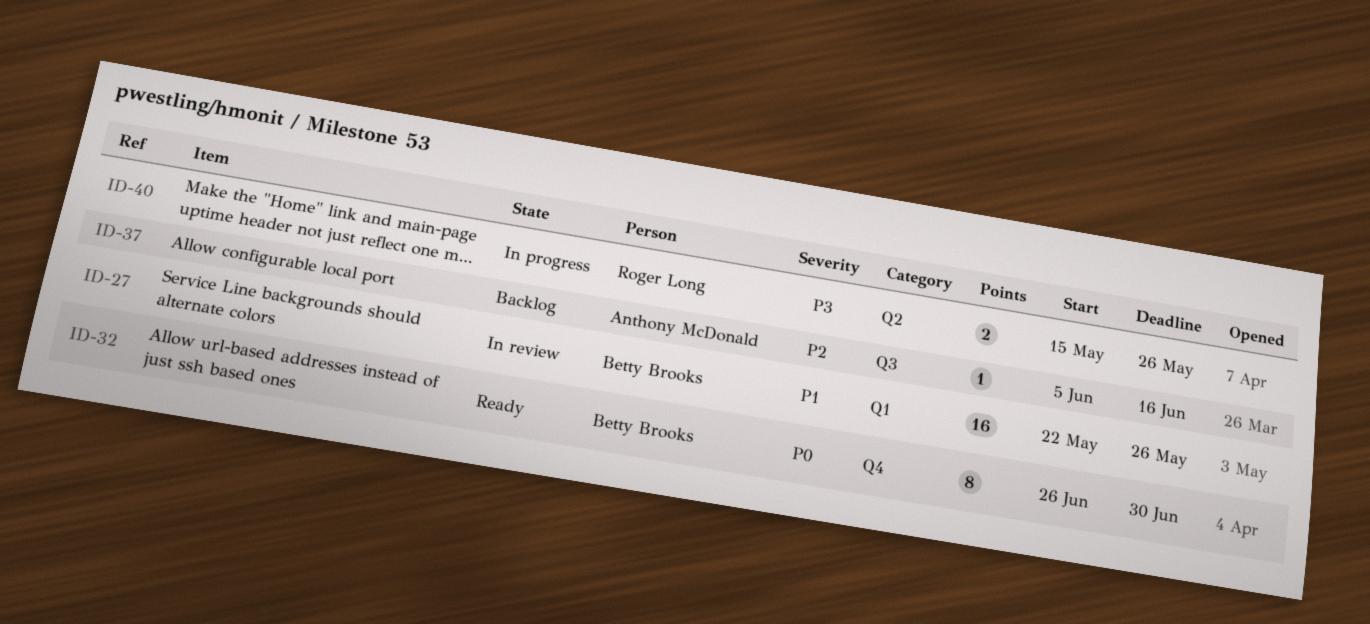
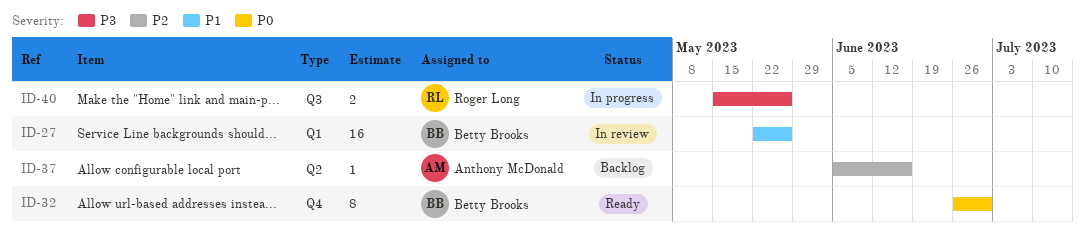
ID-37, label: Q3 -> Q2
ID-40, label: Q2 -> Q3

